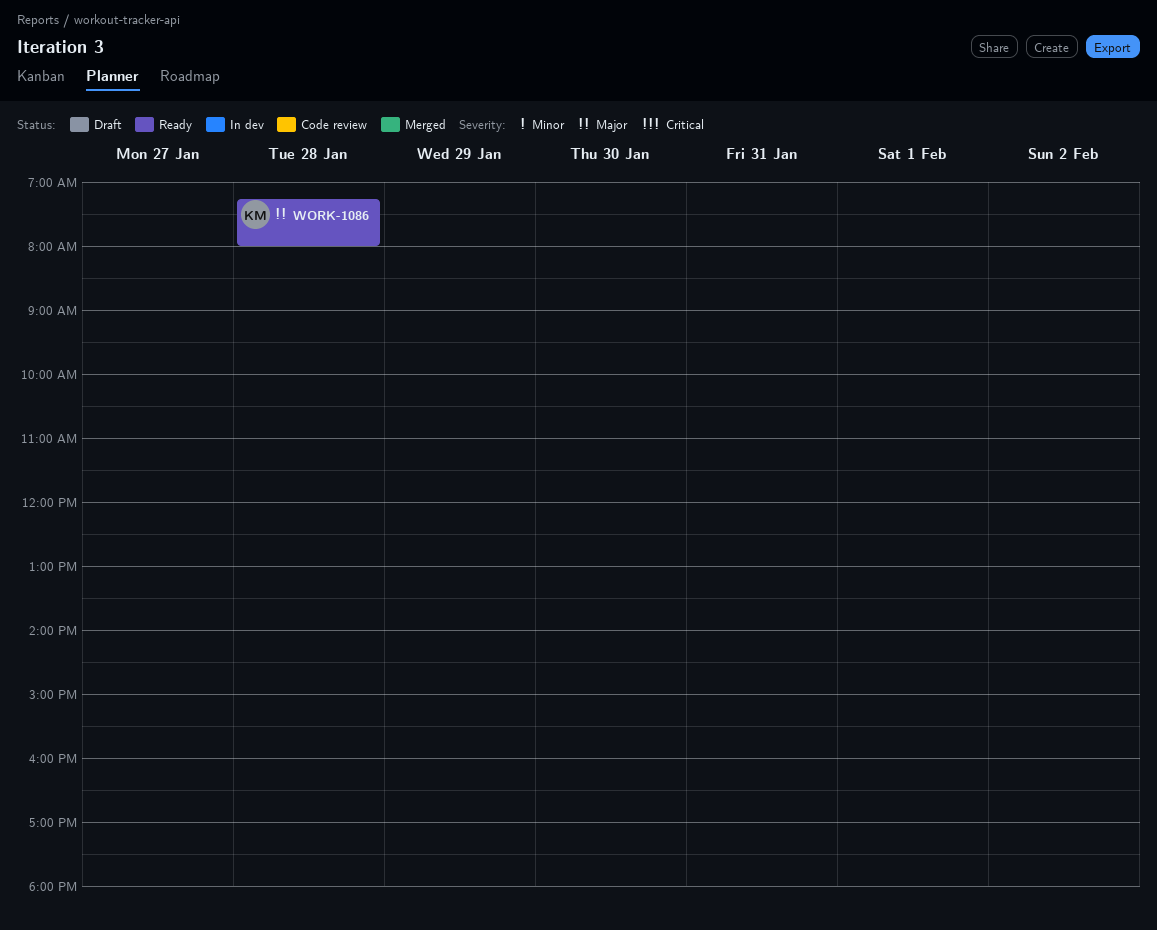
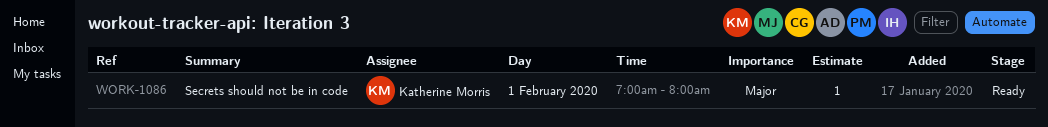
WORK-1086, day: Jan 28 -> Feb 1
WORK-1086, begins: 07:15 -> 07:00

